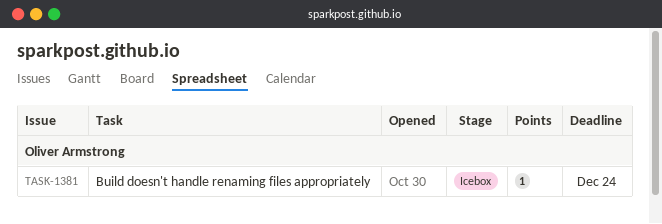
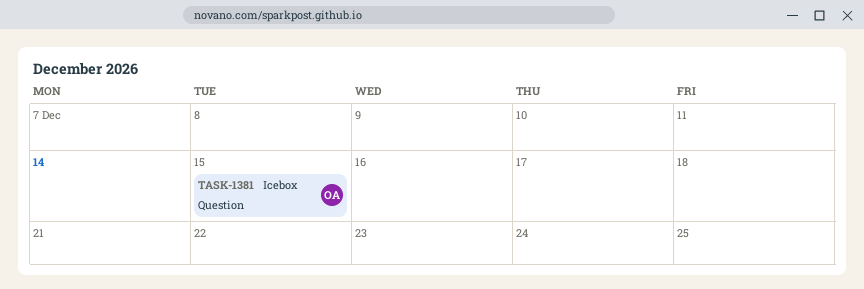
TASK-1381, due: Dec 24 -> Dec 15

